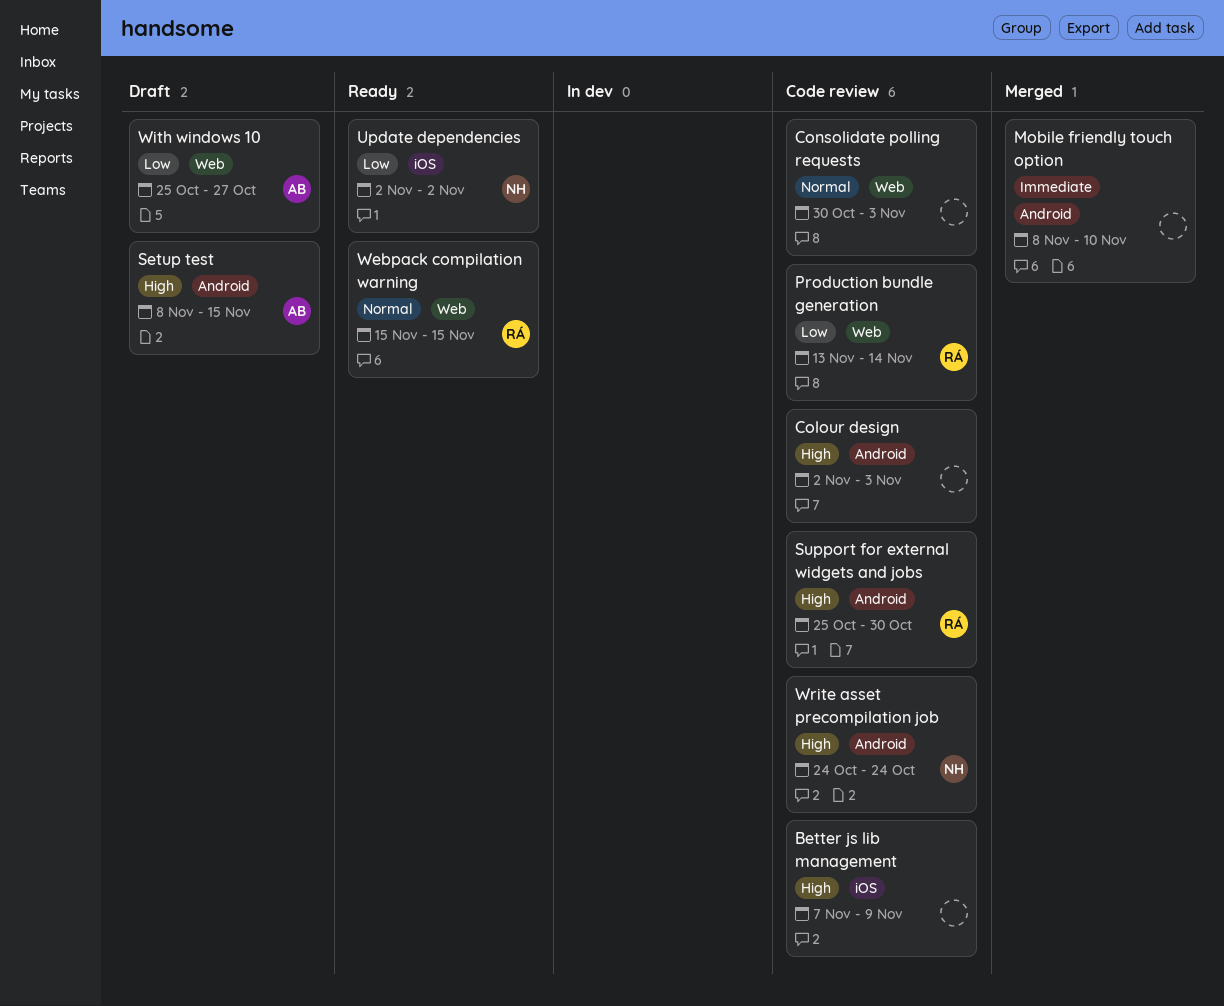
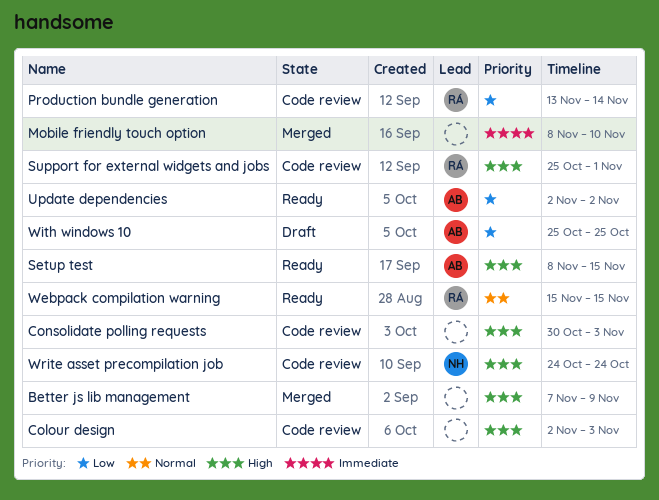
Better js lib management, status: Code review -> Merged
Consolidate polling requests, priority: Normal -> High
Setup test, status: Draft -> Ready
Support for external widgets and jobs, due: Oct 30 -> Nov 1
Update dependencies, owner: NH -> AB
With windows 10, due: Oct 27 -> Oct 25

